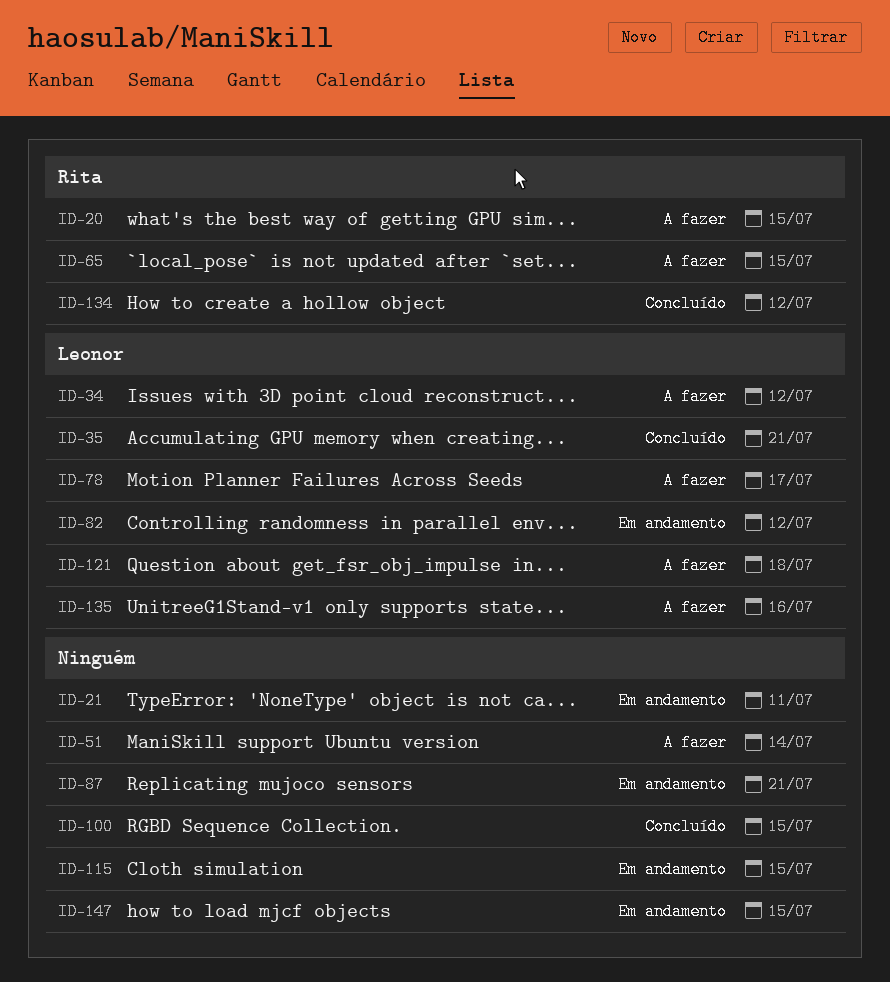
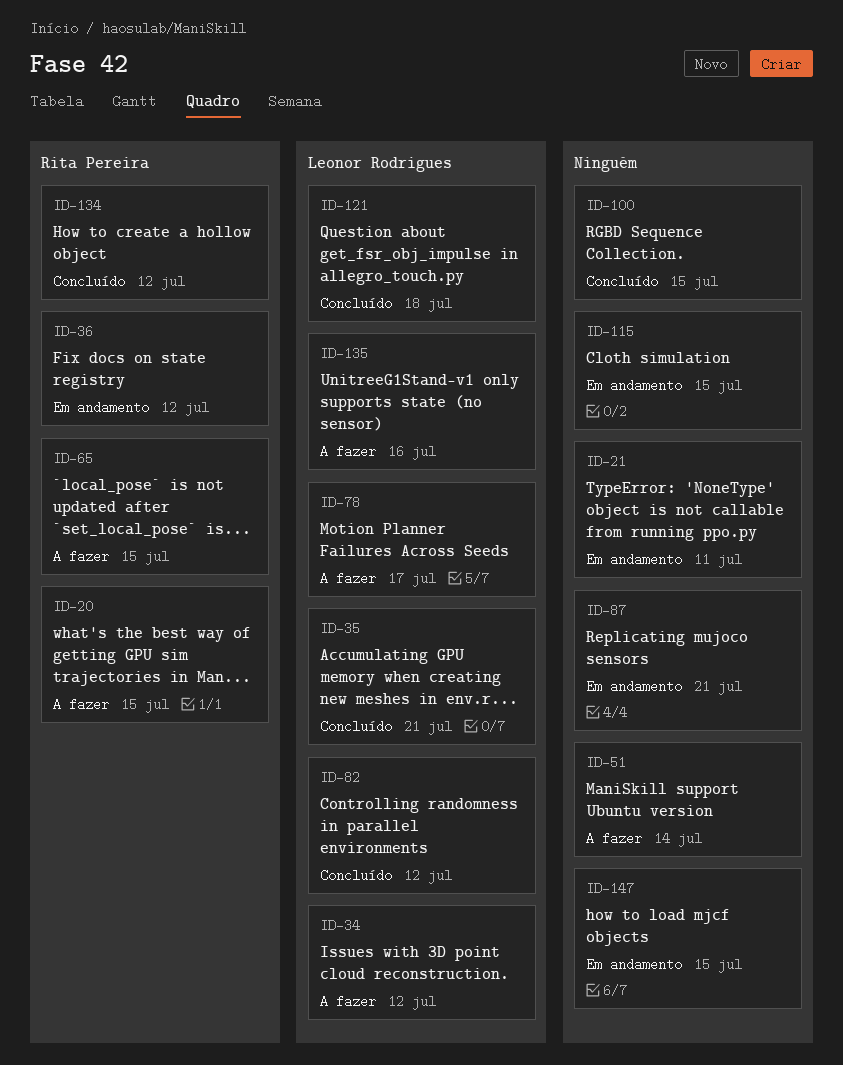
ID-36: none -> present
ID-82, status: Em andamento -> Concluído
ID-121, status: A fazer -> Concluído

